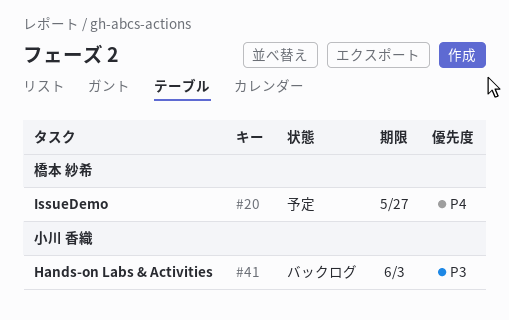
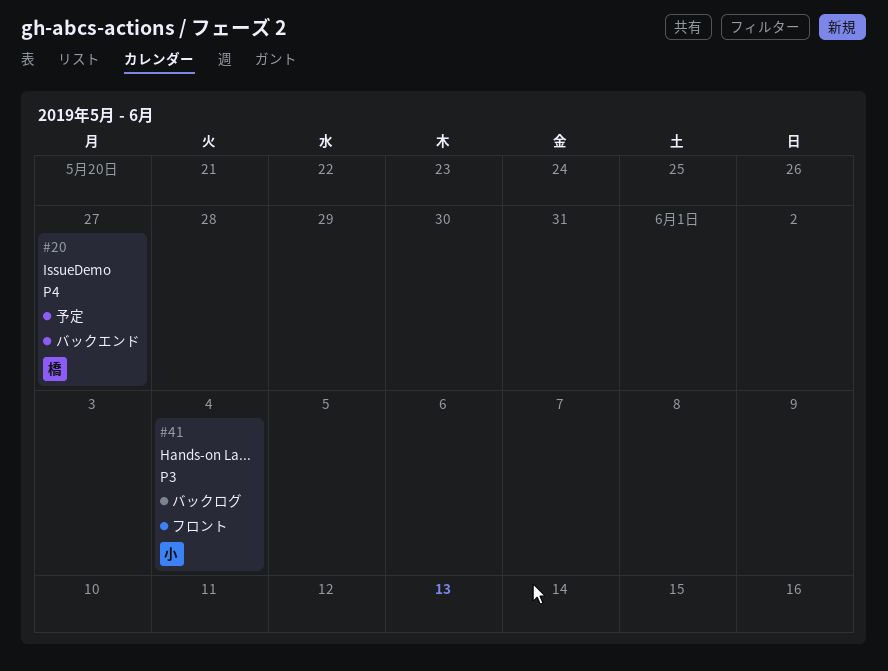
#41, due: Jun 3 -> Jun 4

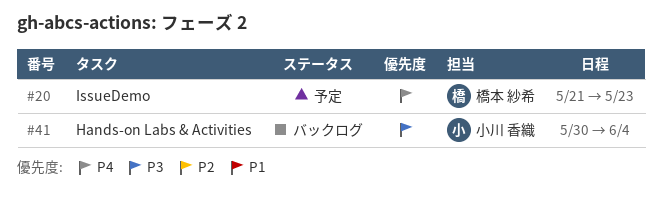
#20, due: May 27 -> May 23

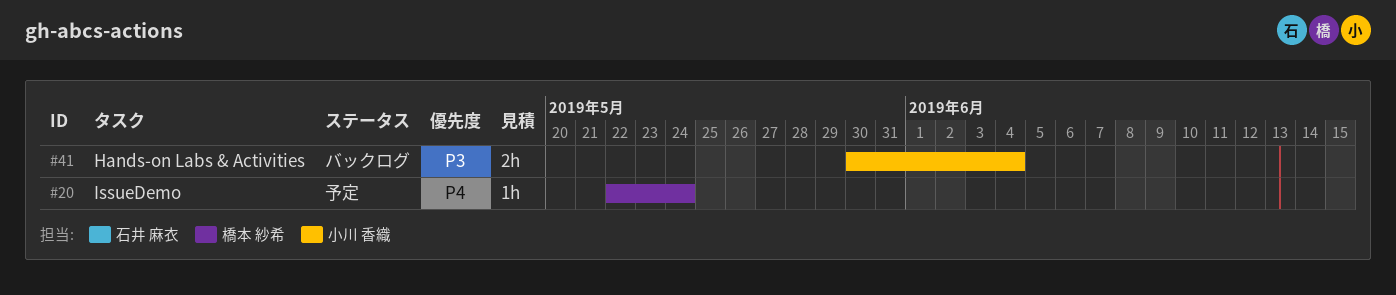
#20, start: May 21 -> May 22
#20, due: May 23 -> May 24

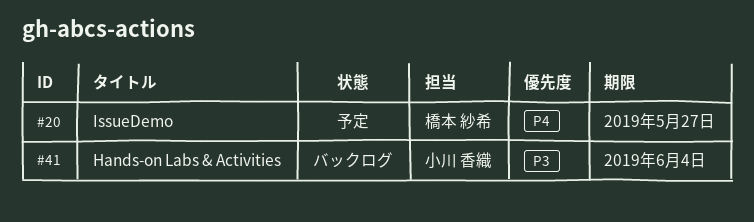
#20, due: May 24 -> May 27

